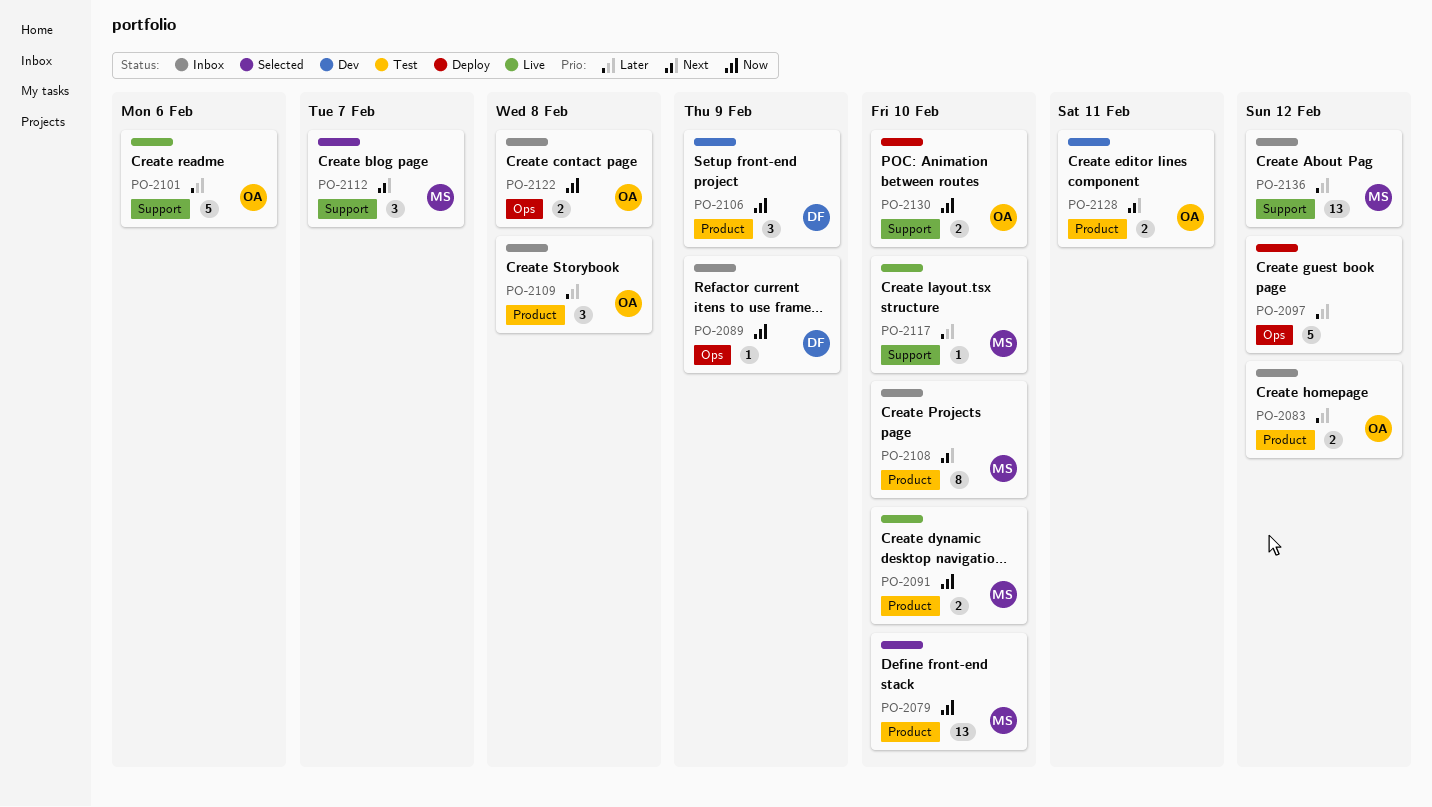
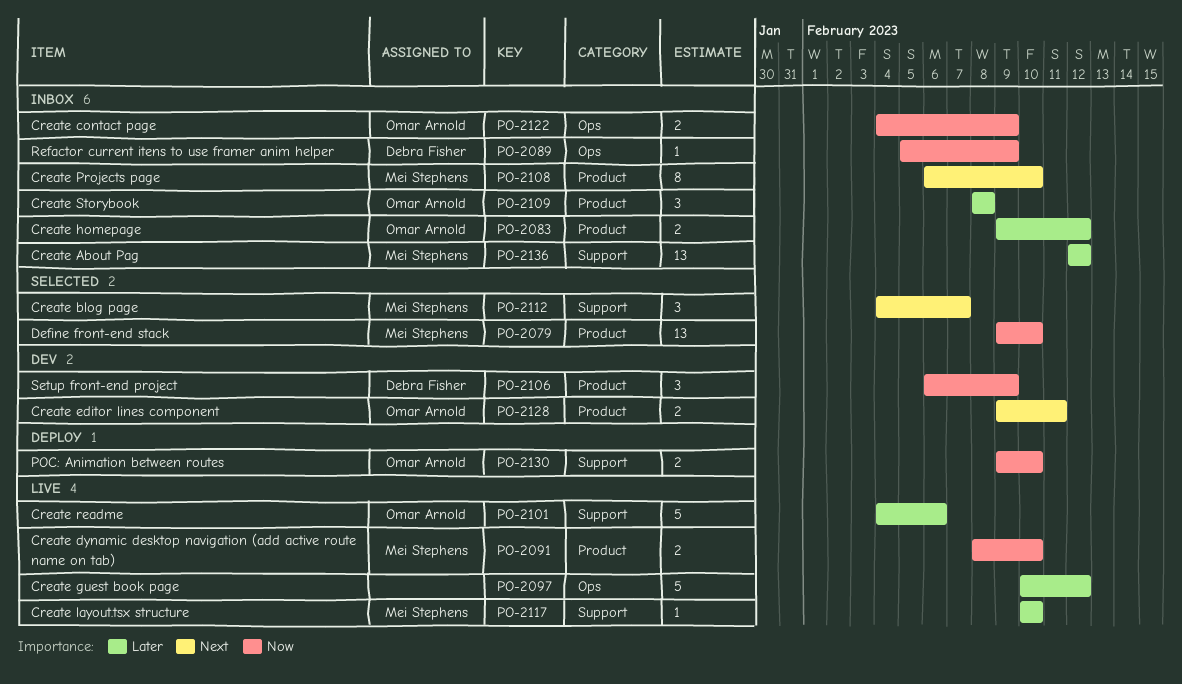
PO-2097, status: Deploy -> Live
PO-2122, due: Feb 8 -> Feb 9

